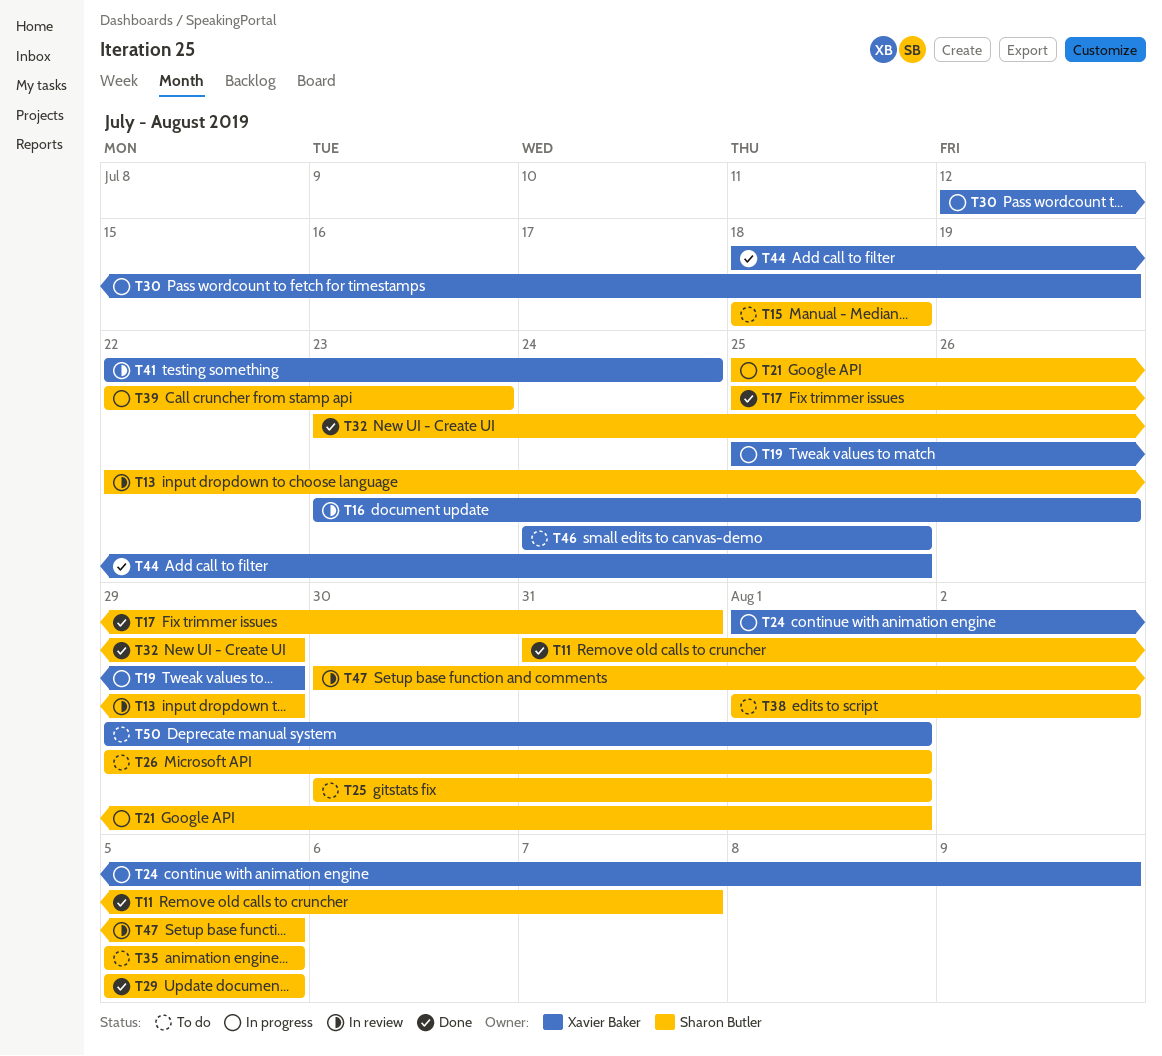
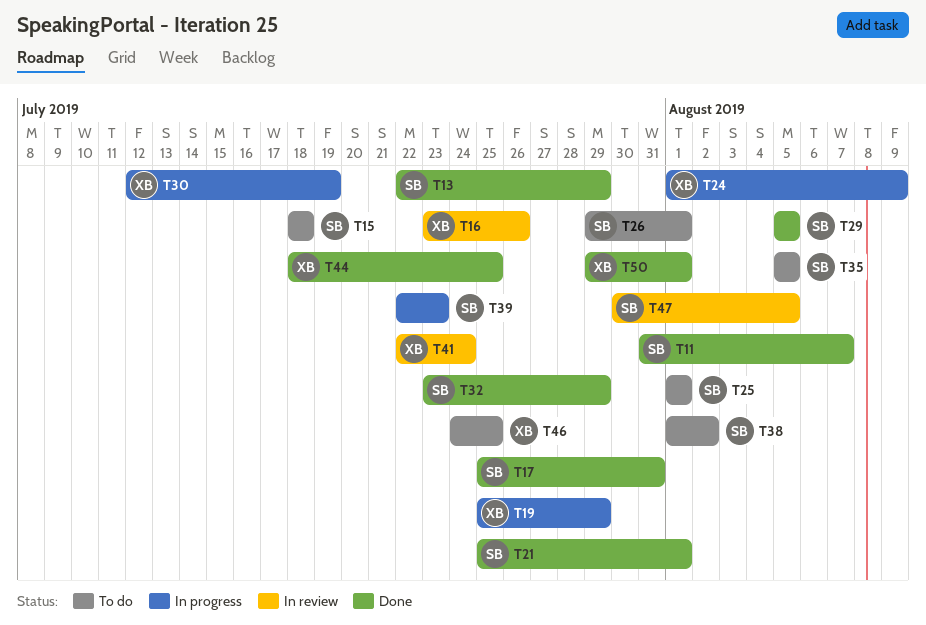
T13, status: In review -> Done
T21, status: In progress -> Done
T25, start: Jul 30 -> Aug 1
T50, status: To do -> Done

